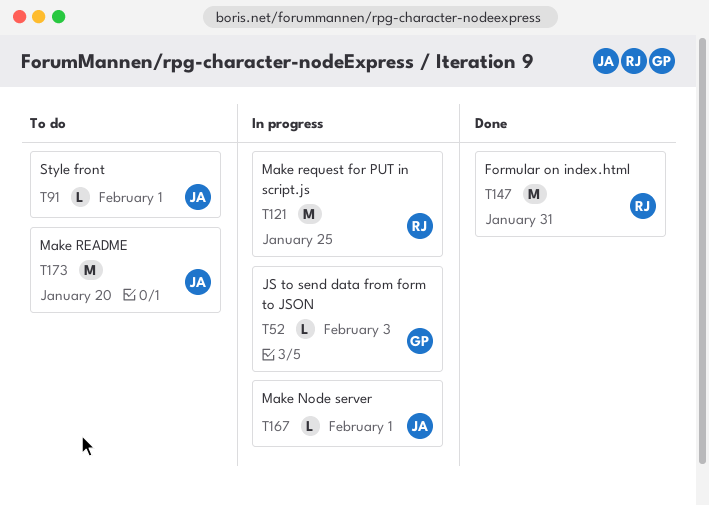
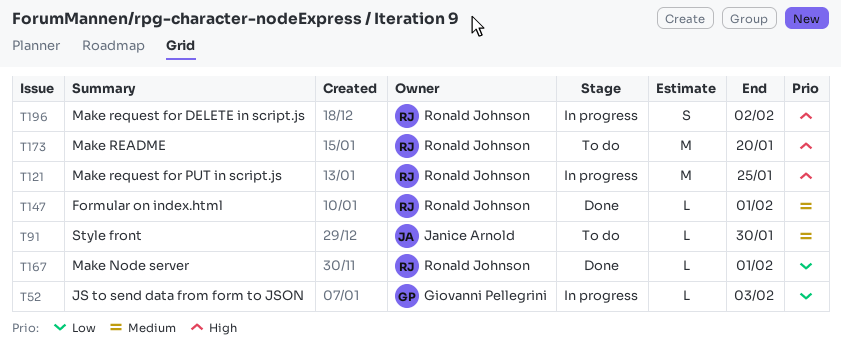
T91, due: Feb 1 -> Jan 30
T147, estimate: M -> L
T147, due: Jan 31 -> Feb 1
T167, status: In progress -> Done
T167, owner: Janice Arnold -> Ronald Johnson
T173, owner: Janice Arnold -> Ronald Johnson
T196: none -> present

